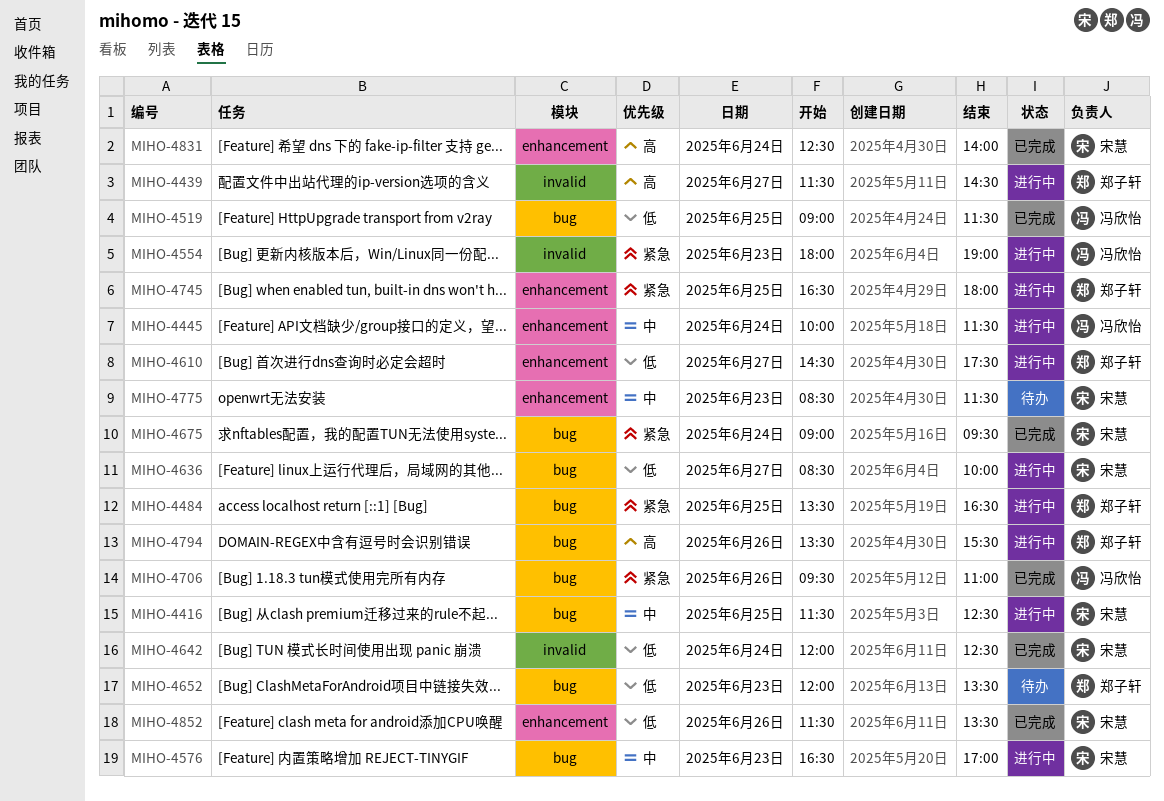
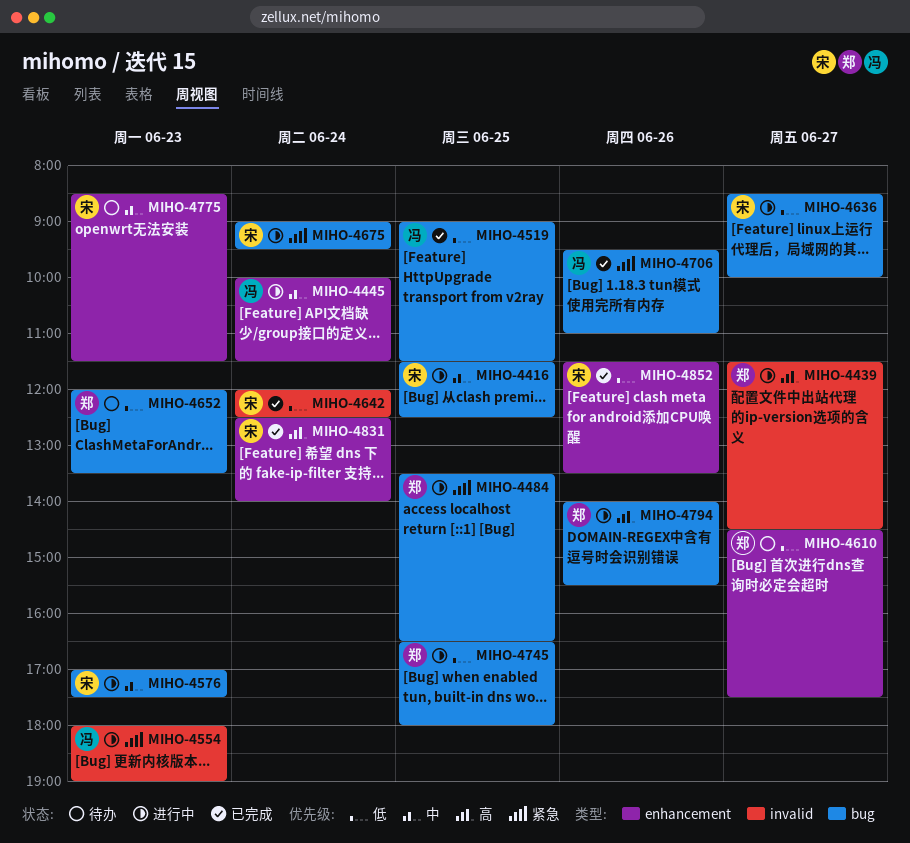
MIHO-4576, begins: 16:30 -> 17:00
MIHO-4576, ends: 17:00 -> 17:30
MIHO-4610, status: 进行中 -> 待办
MIHO-4675, status: 已完成 -> 进行中
MIHO-4745, priority: 紧急 -> 低
MIHO-4745, label: enhancement -> bug
MIHO-4794, begins: 13:30 -> 14:00

